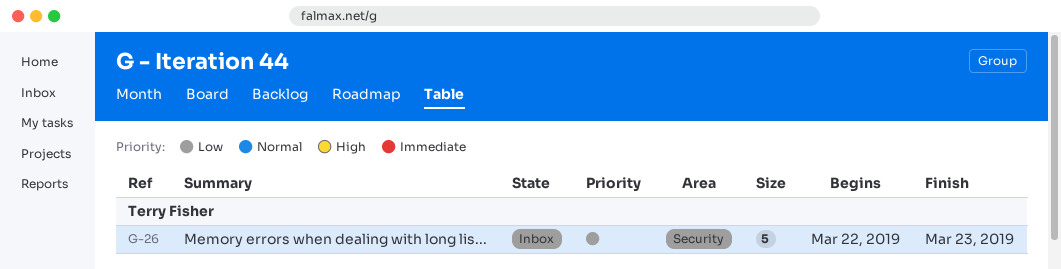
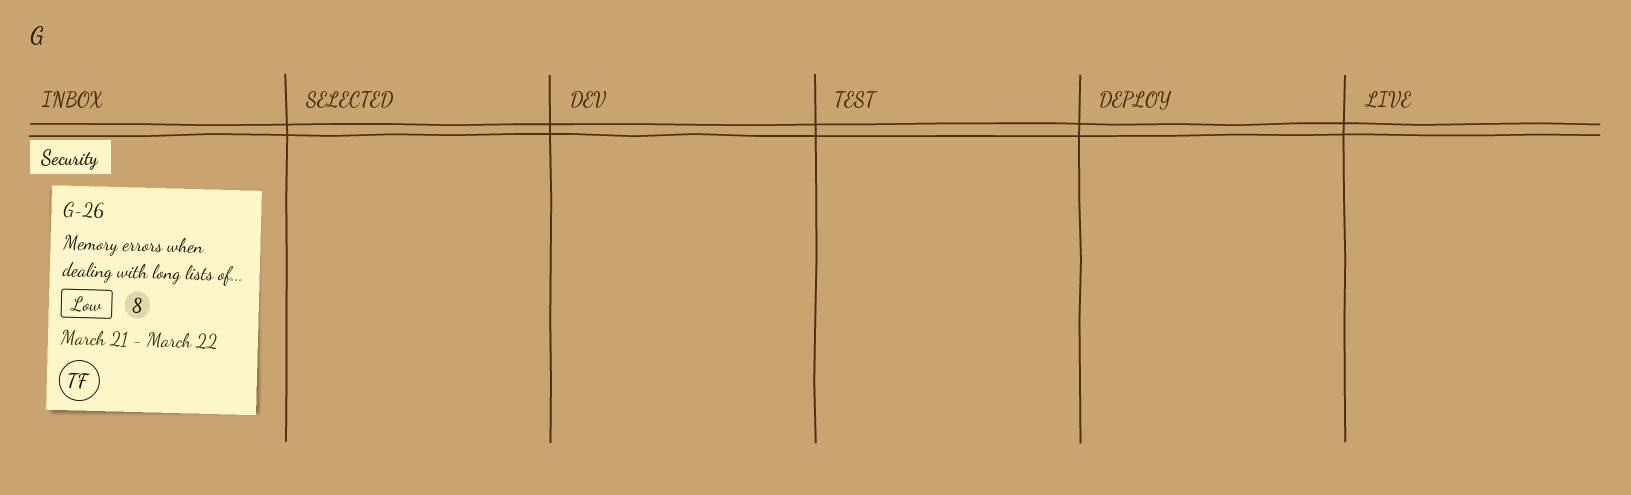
G-26, estimate: 5 -> 8
G-26, start: Mar 22 -> Mar 21
G-26, due: Mar 23 -> Mar 22

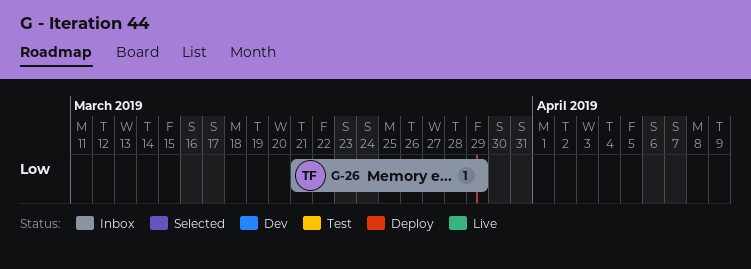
G-26, estimate: 8 -> 1
G-26, due: Mar 22 -> Mar 29

